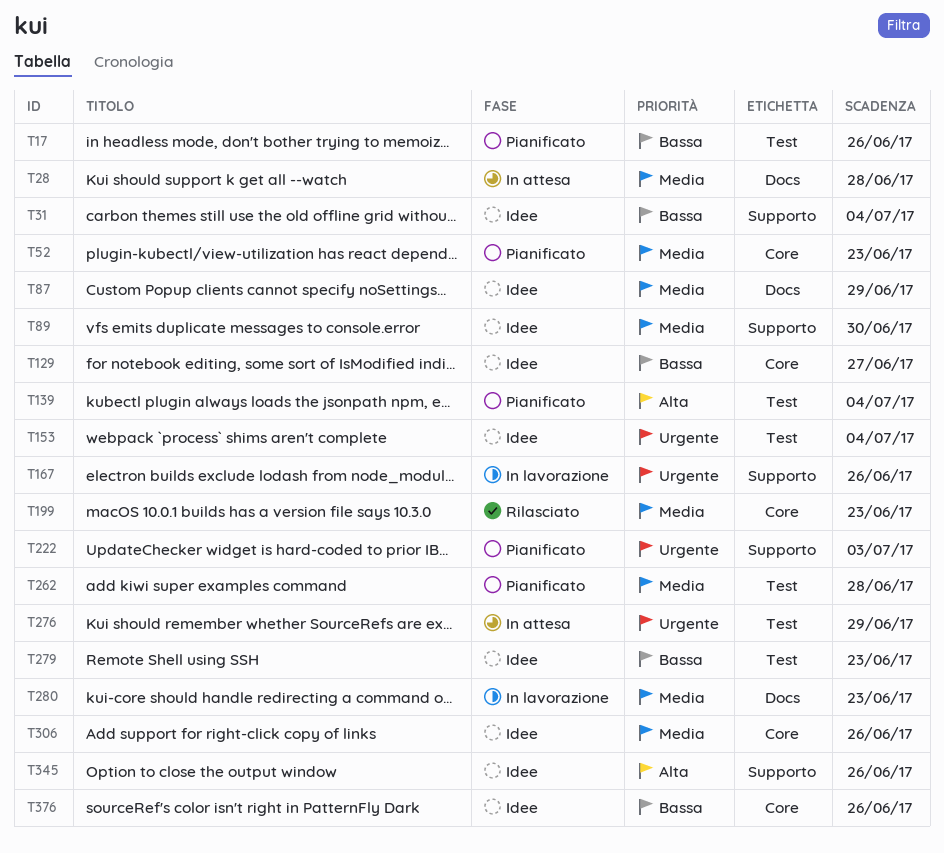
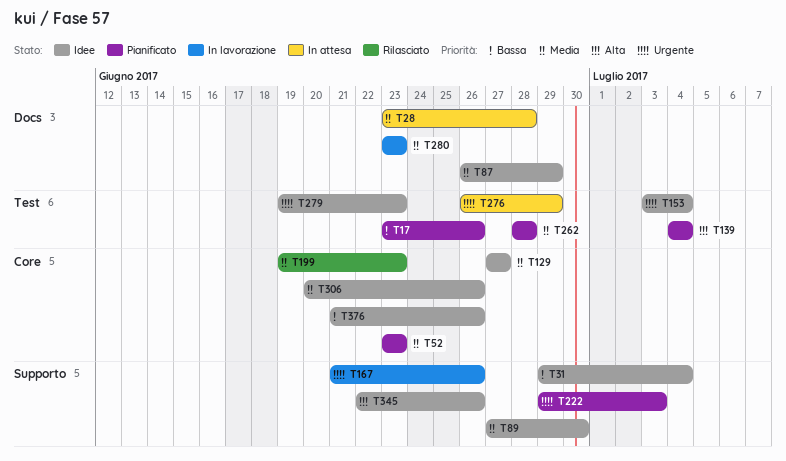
T129, priority: Bassa -> Media
T279, priority: Bassa -> Urgente

